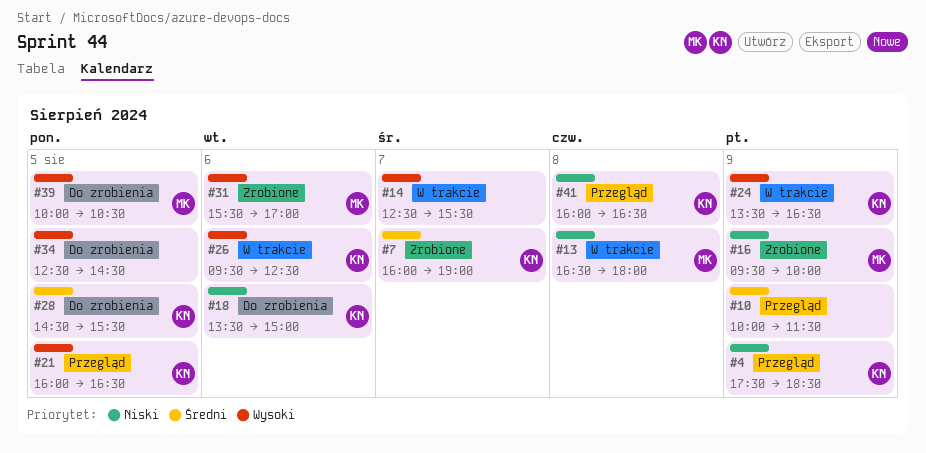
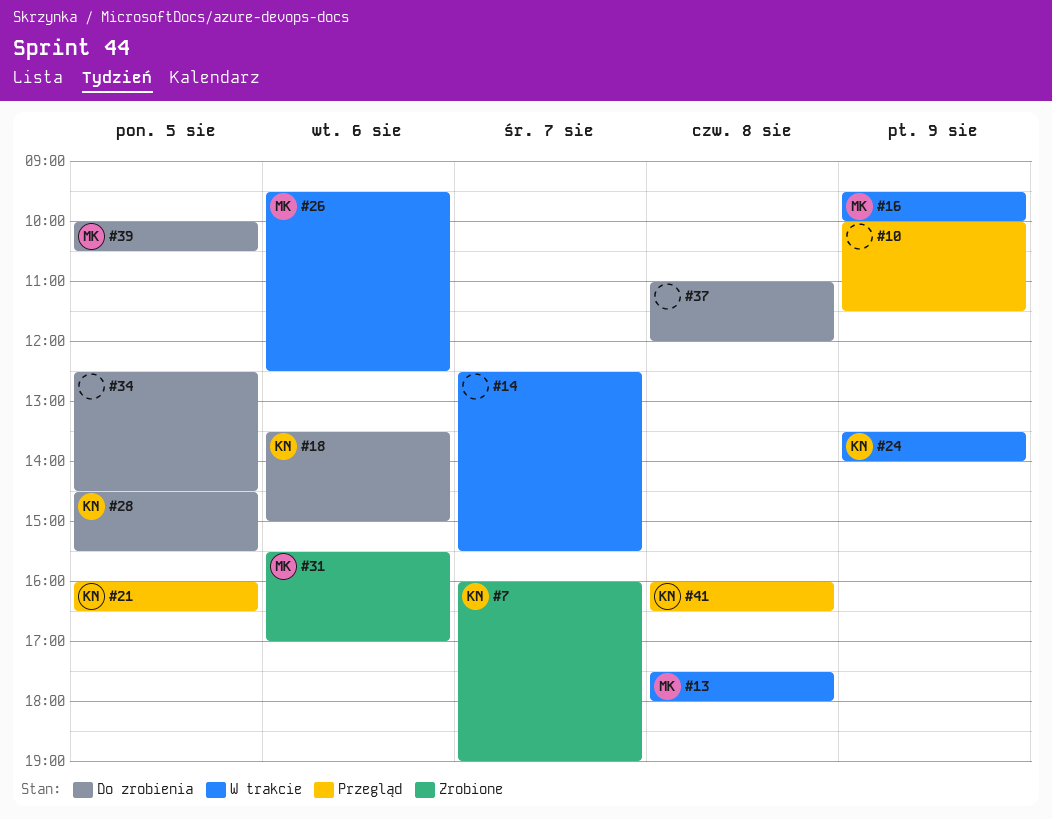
#4: present -> none
#13, begins: 16:30 -> 17:30
#16, status: Zrobione -> W trakcie
#24, ends: 16:30 -> 14:00
#26, owner: KN -> MK
#37: none -> present

